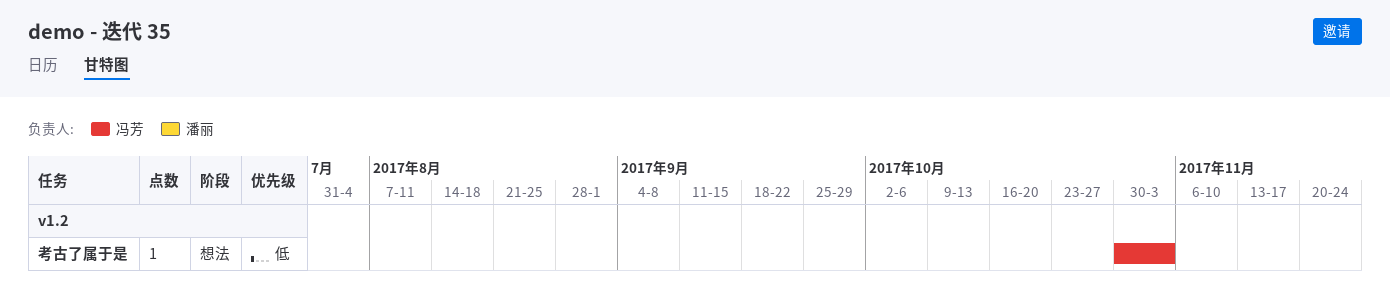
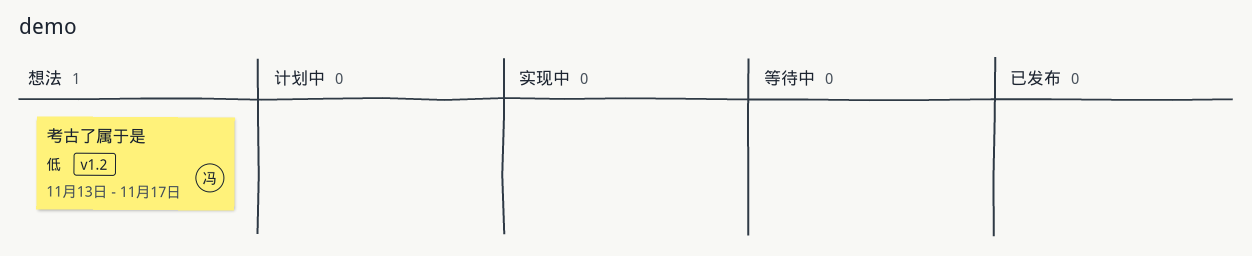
考古了属于是, start: Oct 30 -> Nov 13
考古了属于是, due: Nov 3 -> Nov 17

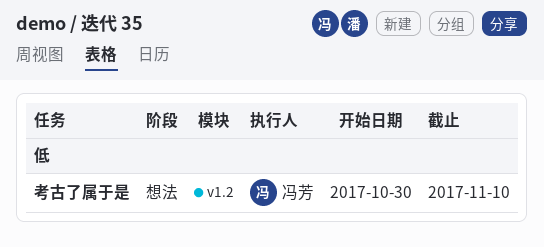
考古了属于是, start: Nov 13 -> Oct 30
考古了属于是, due: Nov 17 -> Nov 10

